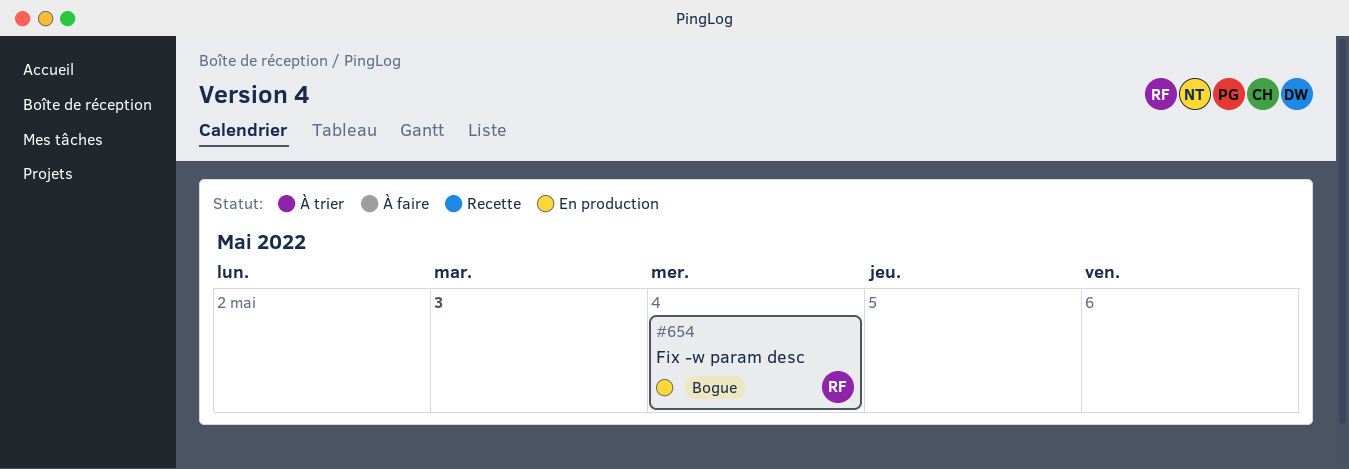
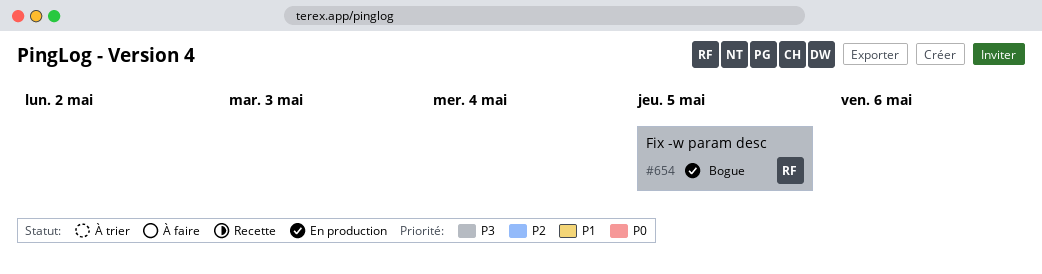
#654, due: May 4 -> May 5

